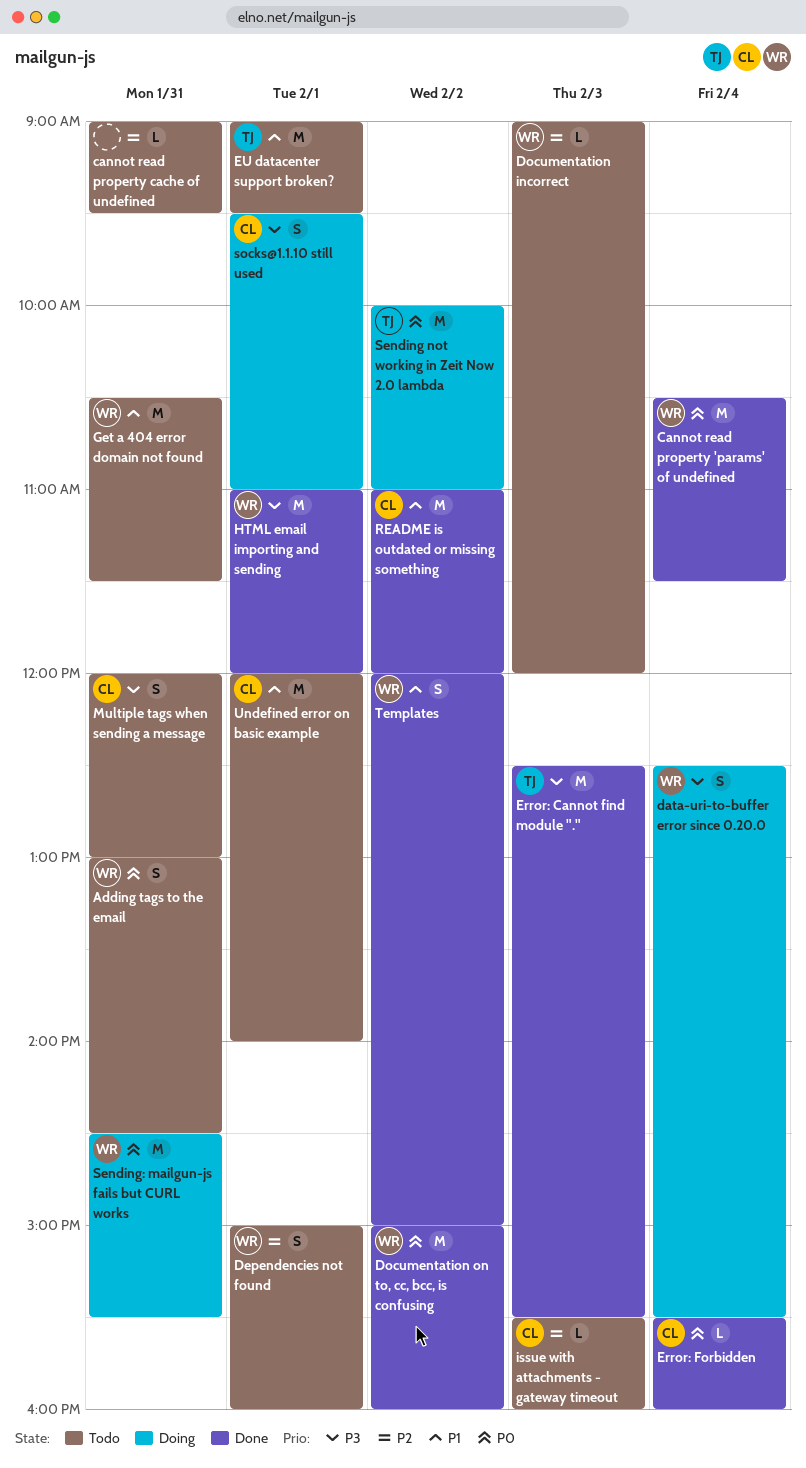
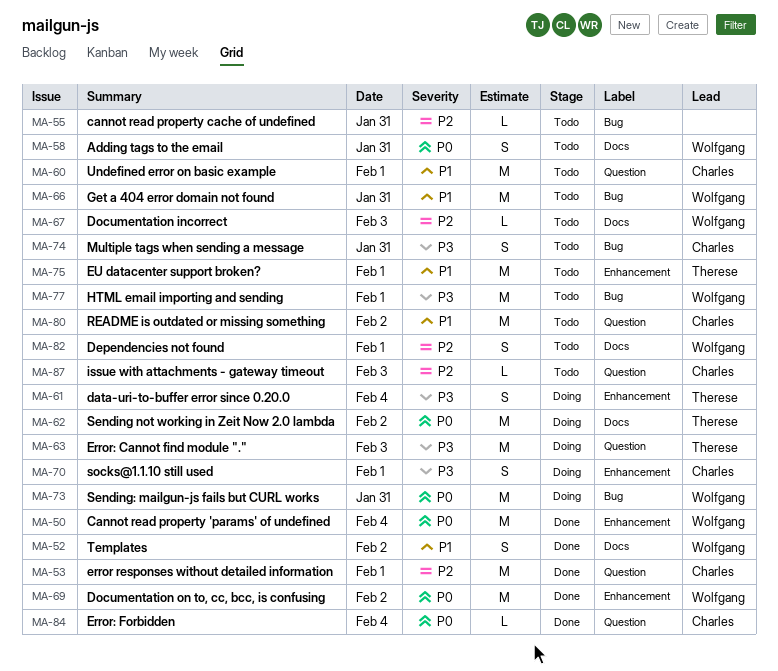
data-uri-to-buffer error since 0.20.0, owner: Wolfgang -> Therese
error responses without detailed information: none -> present
Error: Cannot find module ".", status: Done -> Doing
HTML email importing and sending, status: Done -> Todo
README is outdated or missing something, status: Done -> Todo

